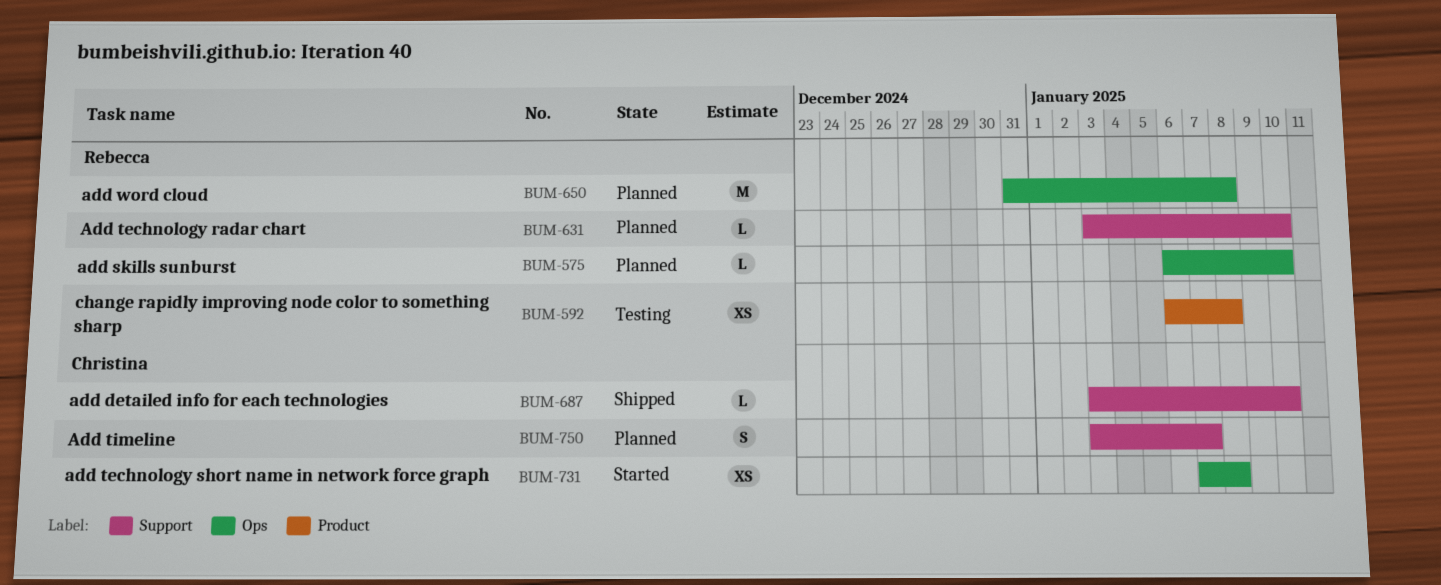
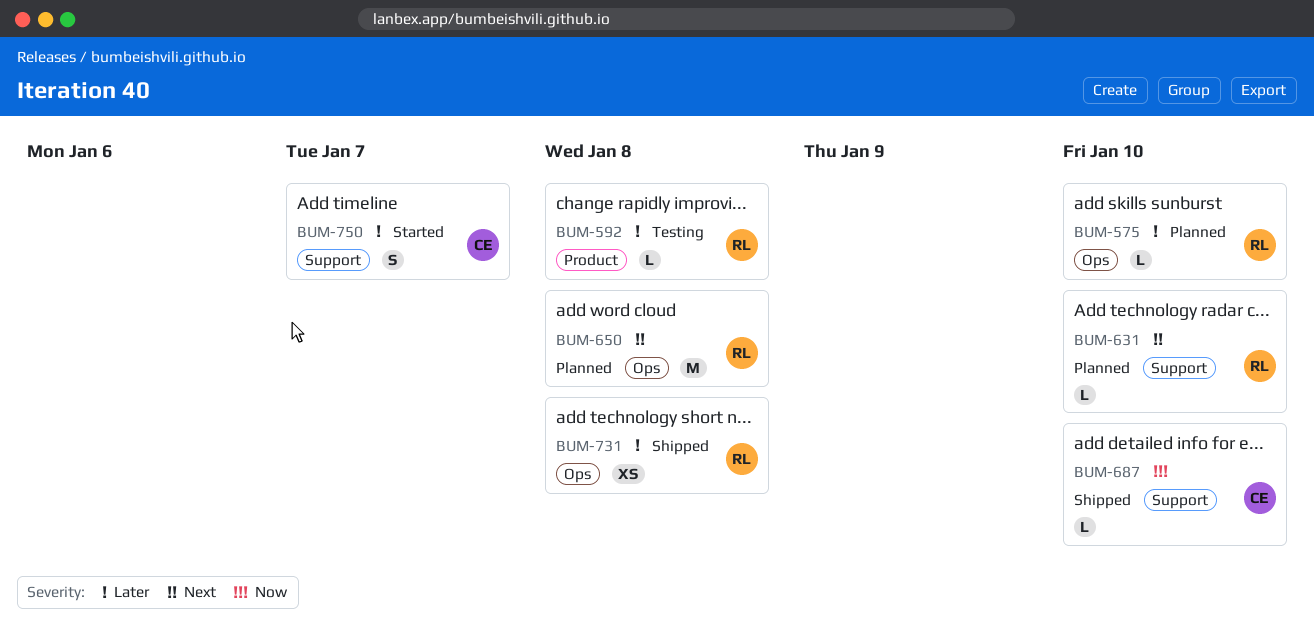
BUM-592, estimate: XS -> L
BUM-731, status: Started -> Shipped
BUM-731, owner: Christina -> Rebecca
BUM-750, status: Planned -> Started

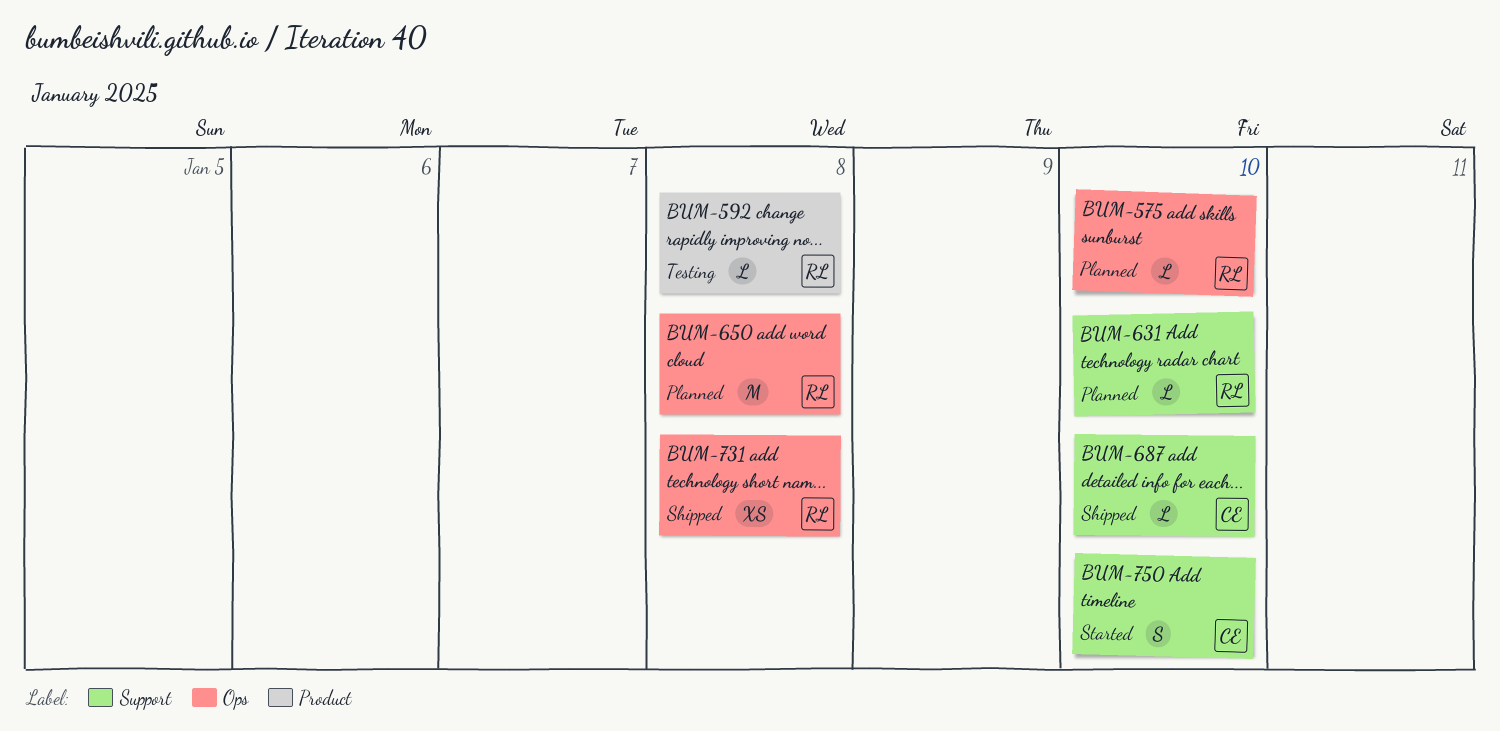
BUM-750, due: Jan 7 -> Jan 10

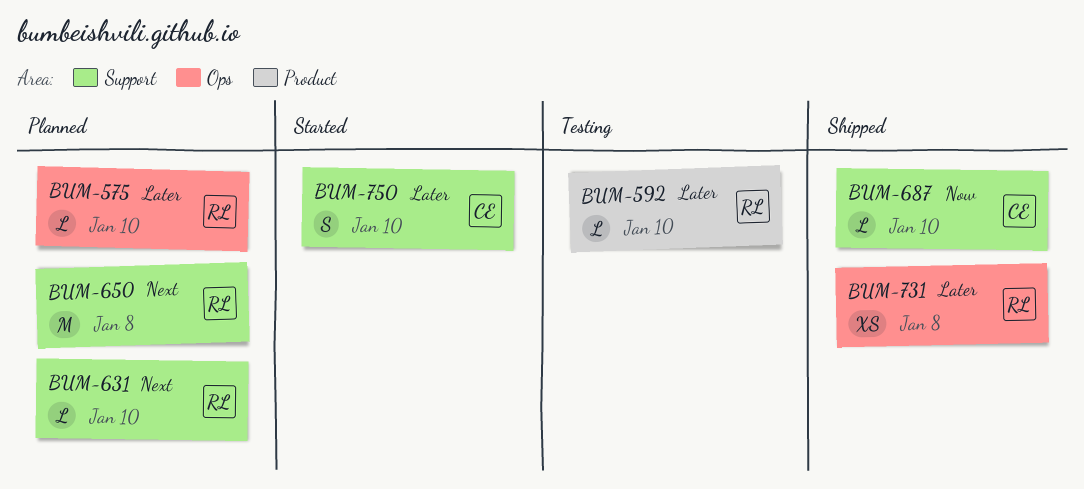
BUM-592, due: Jan 8 -> Jan 10
BUM-650, label: Ops -> Support

